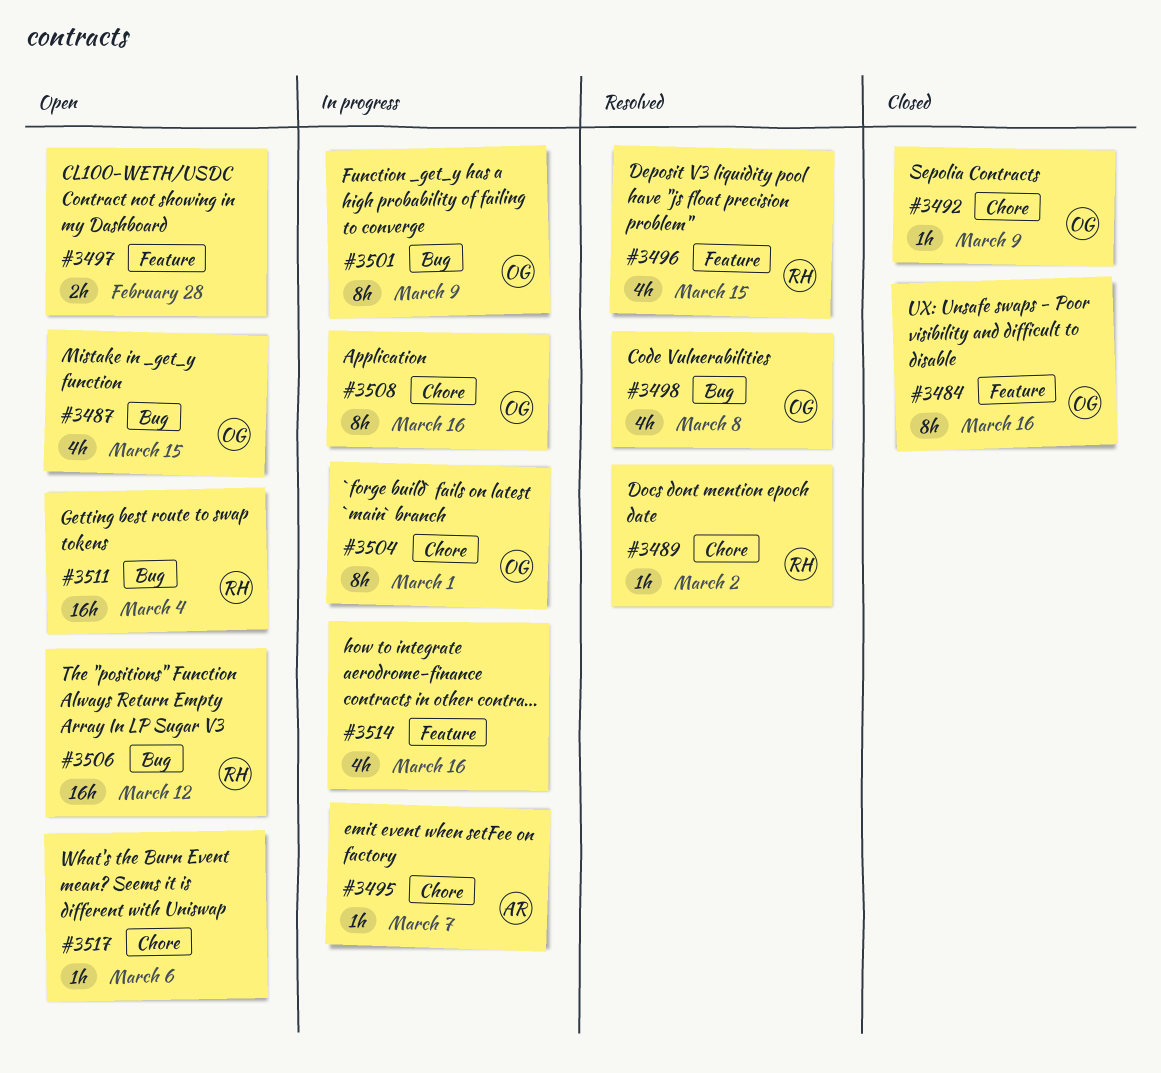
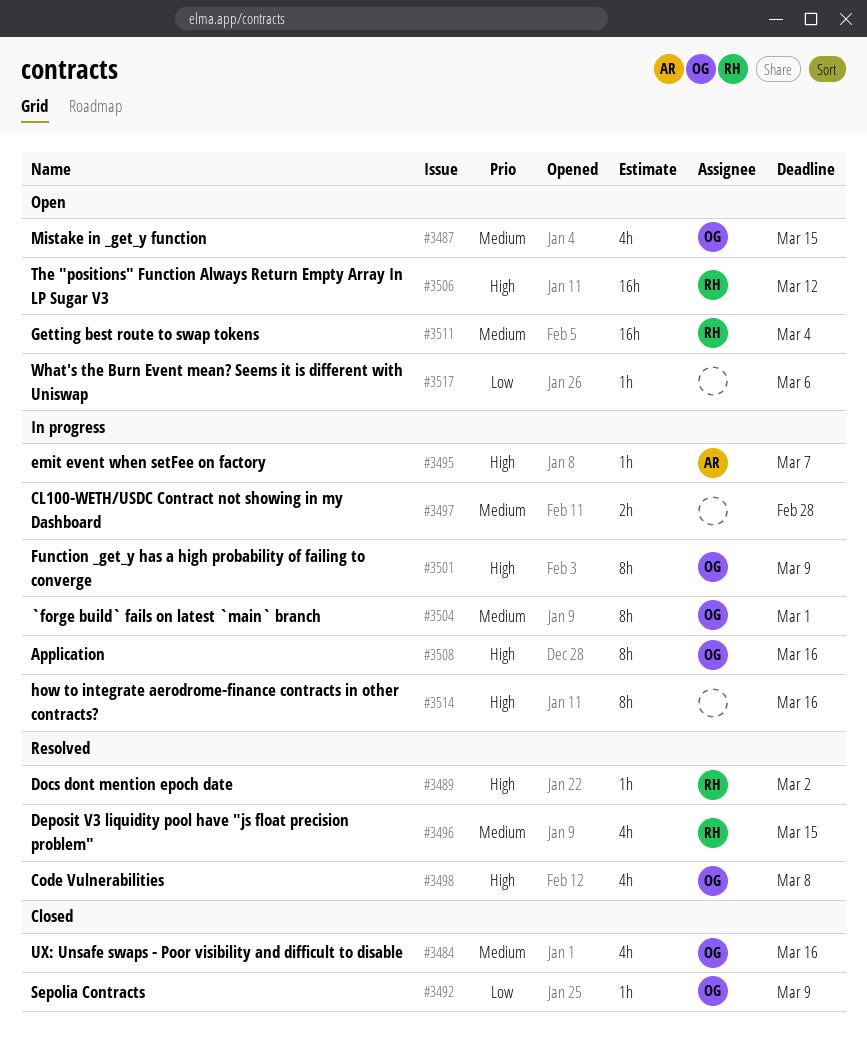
#3484, estimate: 8h -> 4h
#3497, status: Open -> In progress
#3514, estimate: 4h -> 8h

